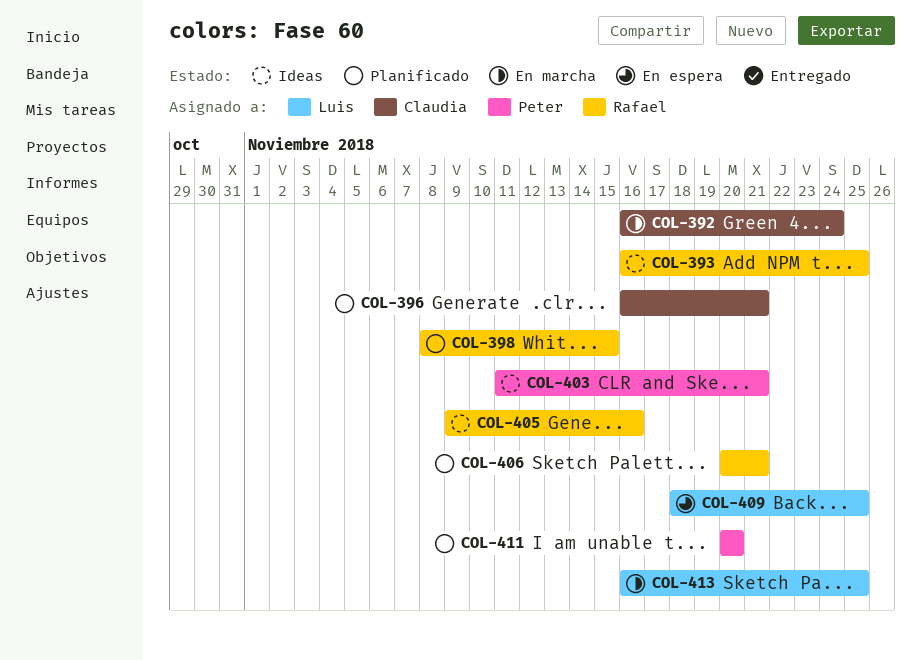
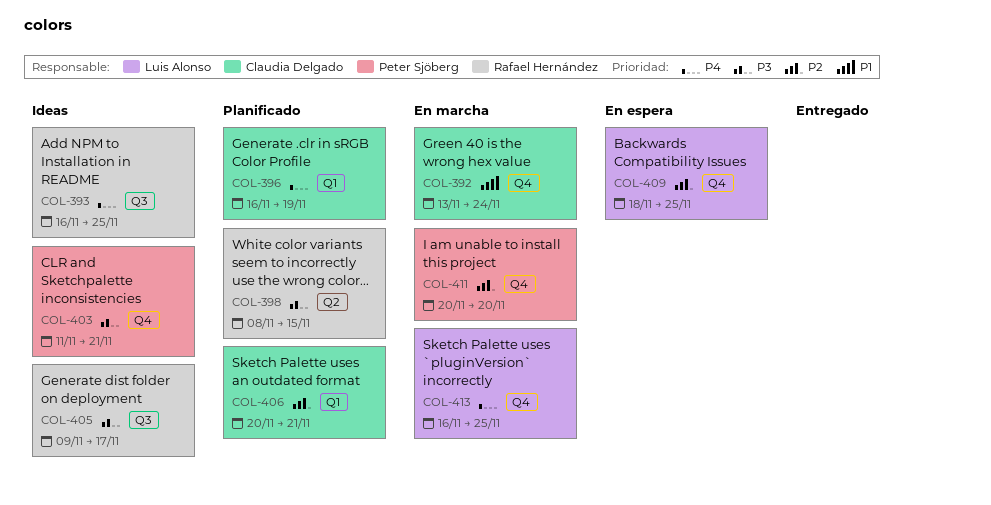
COL-392, start: Nov 16 -> Nov 13
COL-396, due: Nov 21 -> Nov 19
COL-405, due: Nov 16 -> Nov 17
COL-406, owner: Rafael Hernández -> Claudia Delgado
COL-411, status: Planificado -> En marcha

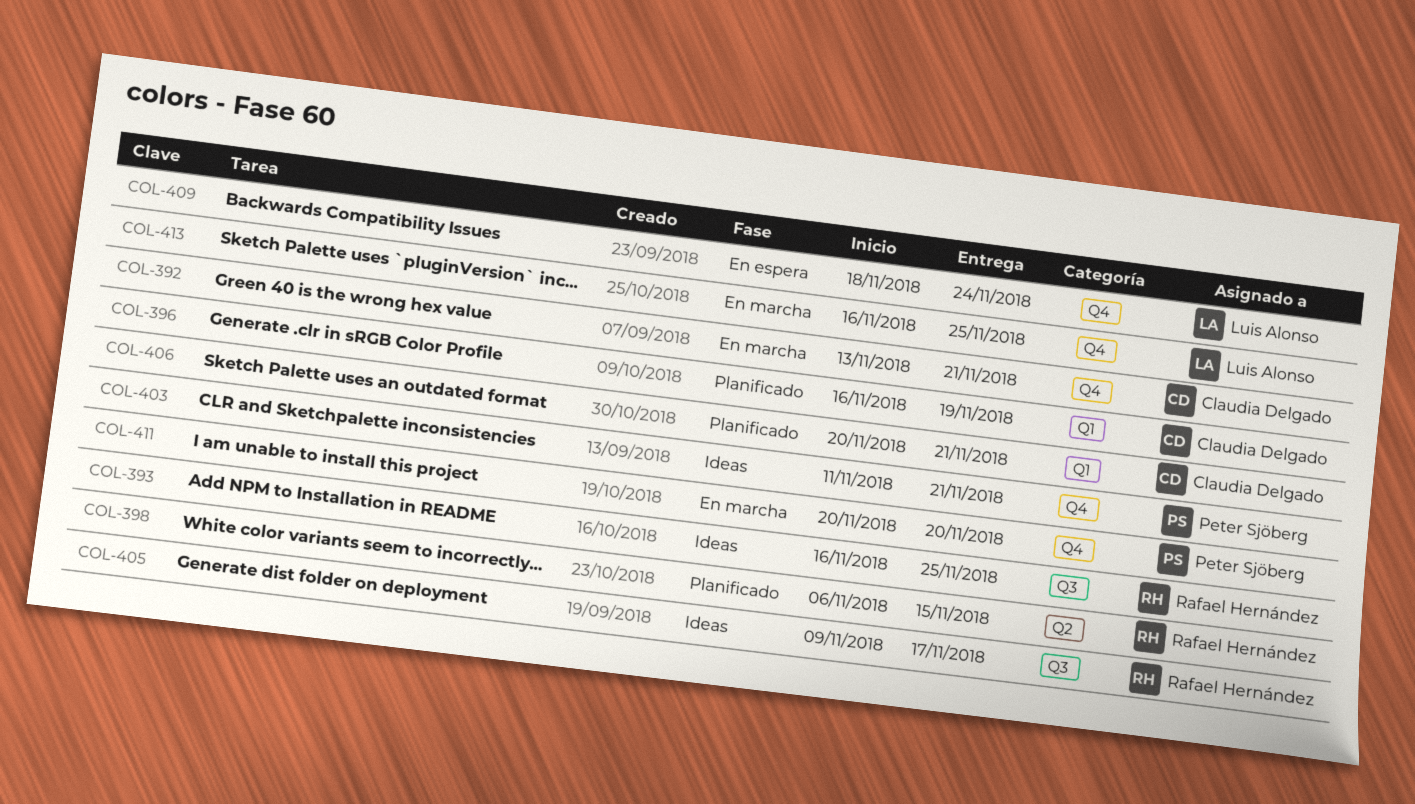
COL-392, due: Nov 24 -> Nov 21
COL-398, start: Nov 8 -> Nov 6
COL-409, due: Nov 25 -> Nov 24

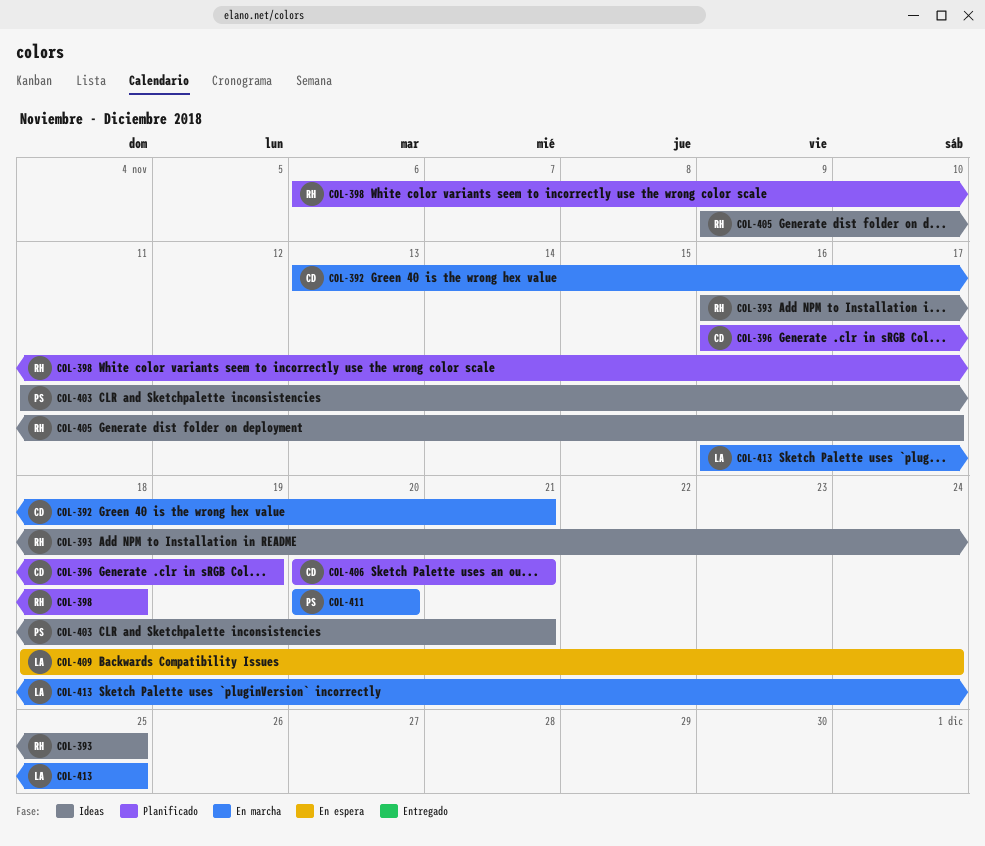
COL-398, due: Nov 15 -> Nov 18

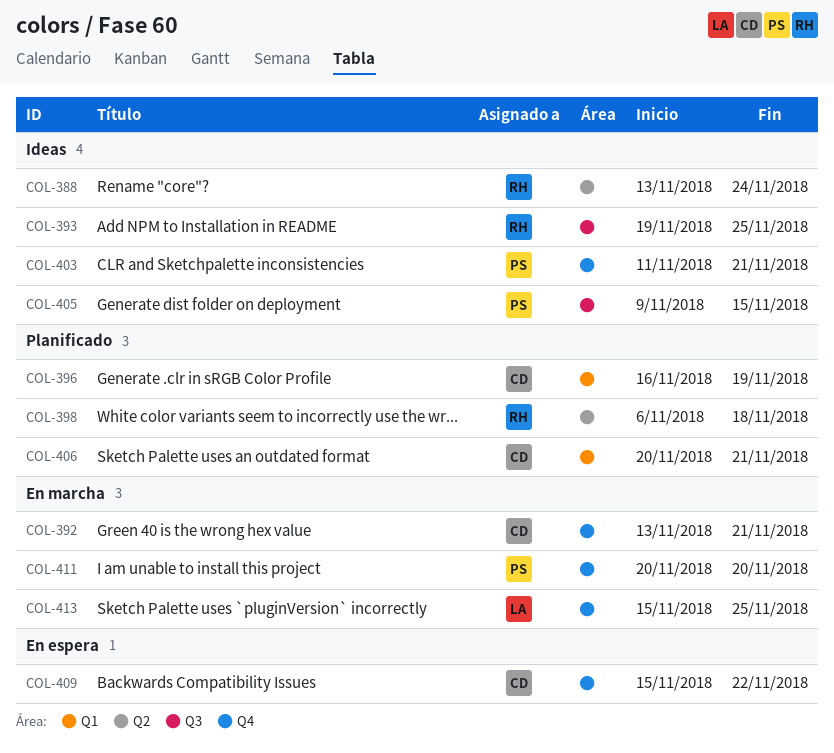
COL-388: none -> present
COL-393, start: Nov 16 -> Nov 19
COL-405, owner: RH -> PS
COL-405, due: Nov 17 -> Nov 15
COL-409, owner: LA -> CD
COL-409, start: Nov 18 -> Nov 15
COL-409, due: Nov 24 -> Nov 22
COL-413, start: Nov 16 -> Nov 15

